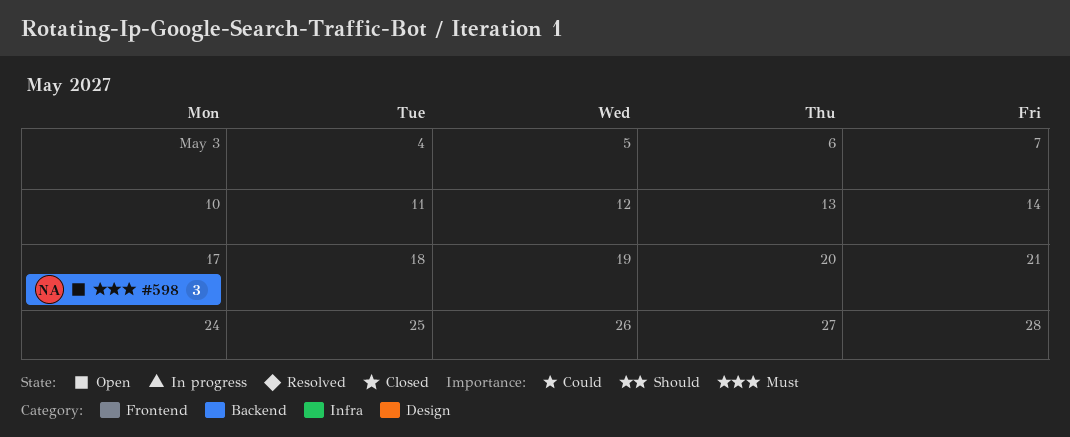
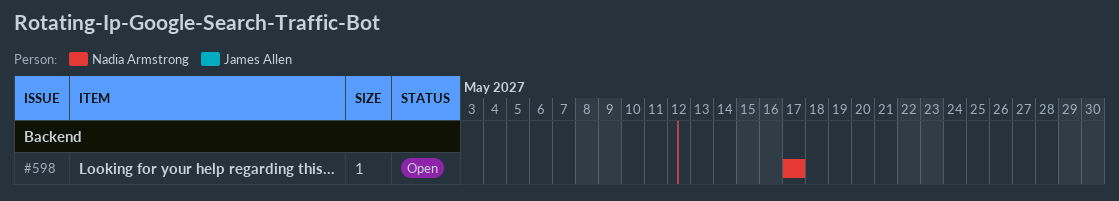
#598, estimate: 3 -> 1

